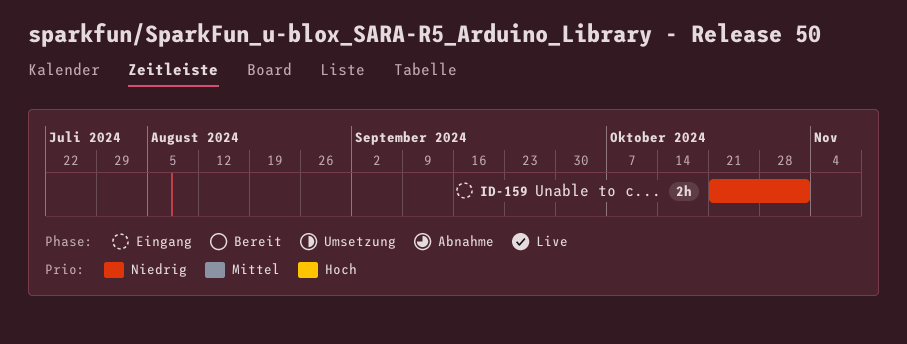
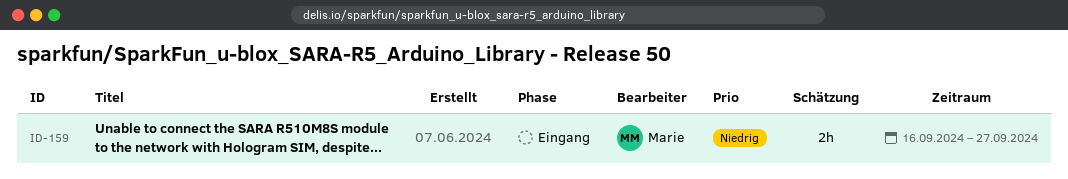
ID-159, start: Oct 21 -> Sep 16
ID-159, due: Nov 1 -> Sep 27

